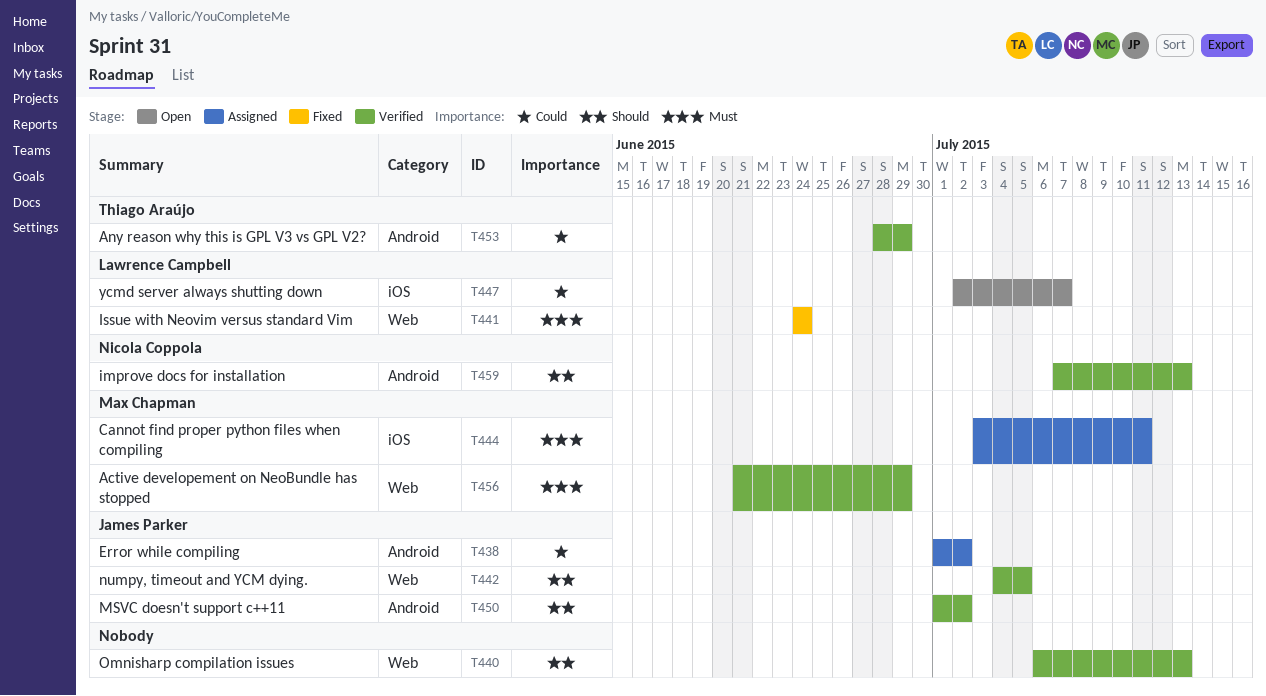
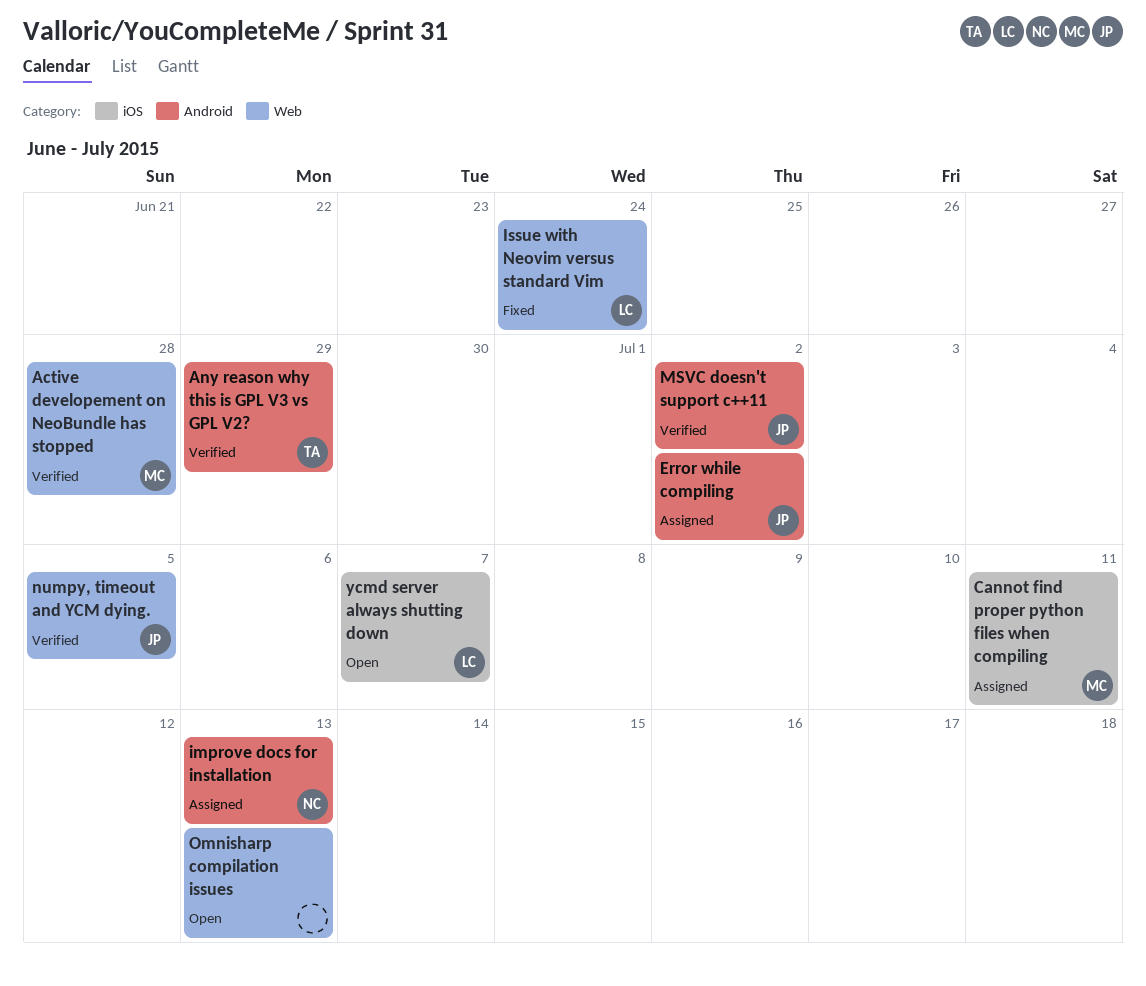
Active developement on NeoBundle has stopped, due: Jun 29 -> Jun 28
improve docs for installation, status: Verified -> Assigned
Omnisharp compilation issues, status: Verified -> Open

